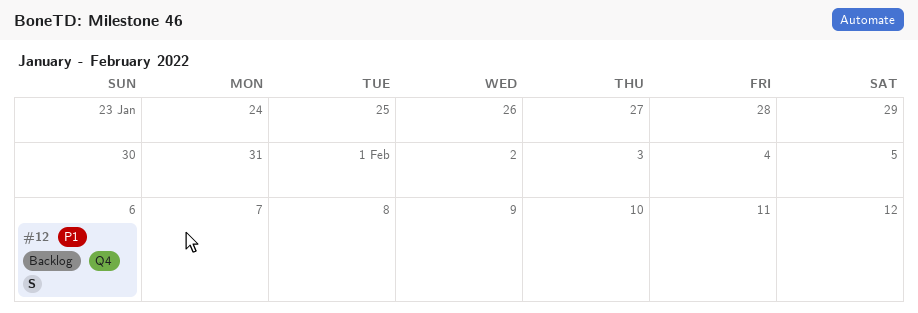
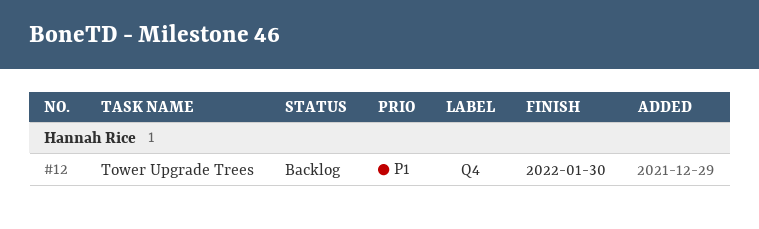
#12, due: Feb 6 -> Jan 30

